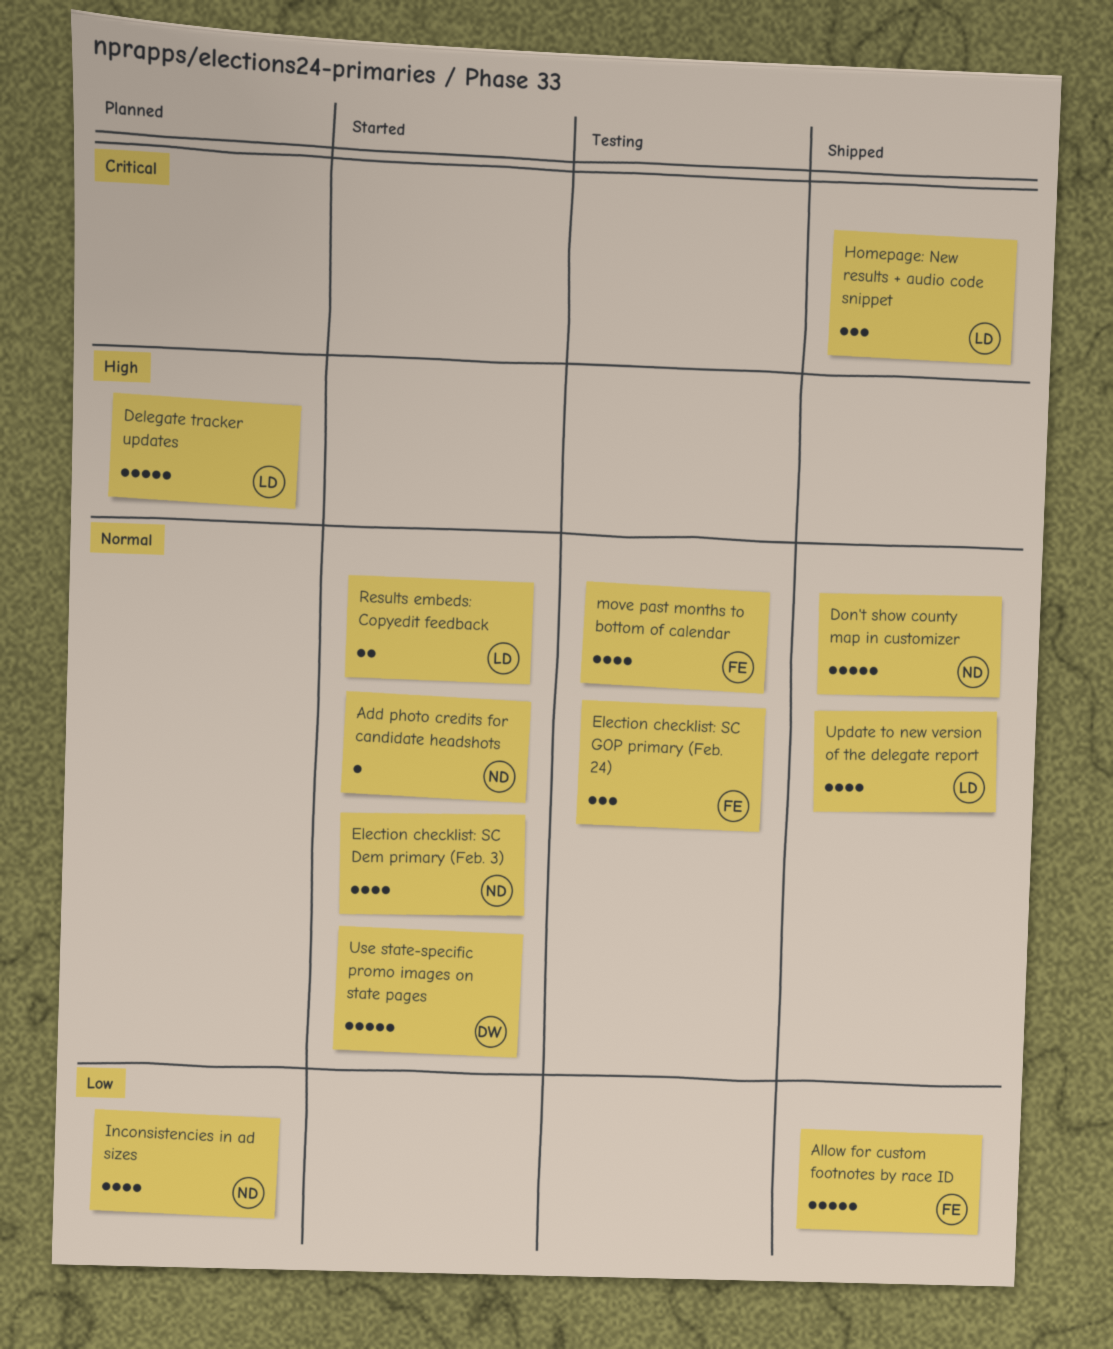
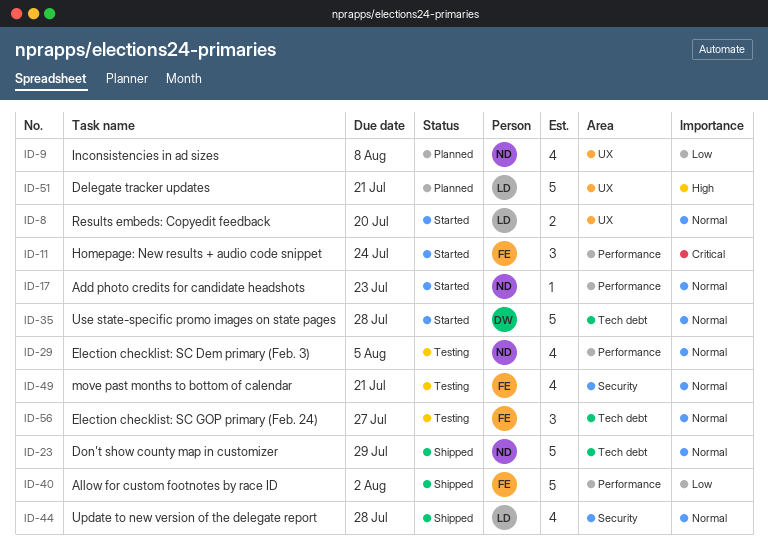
Election checklist: SC Dem primary (Feb. 3), status: Started -> Testing
Homepage: New results + audio code snippet, status: Shipped -> Started
Homepage: New results + audio code snippet, owner: LD -> FE

